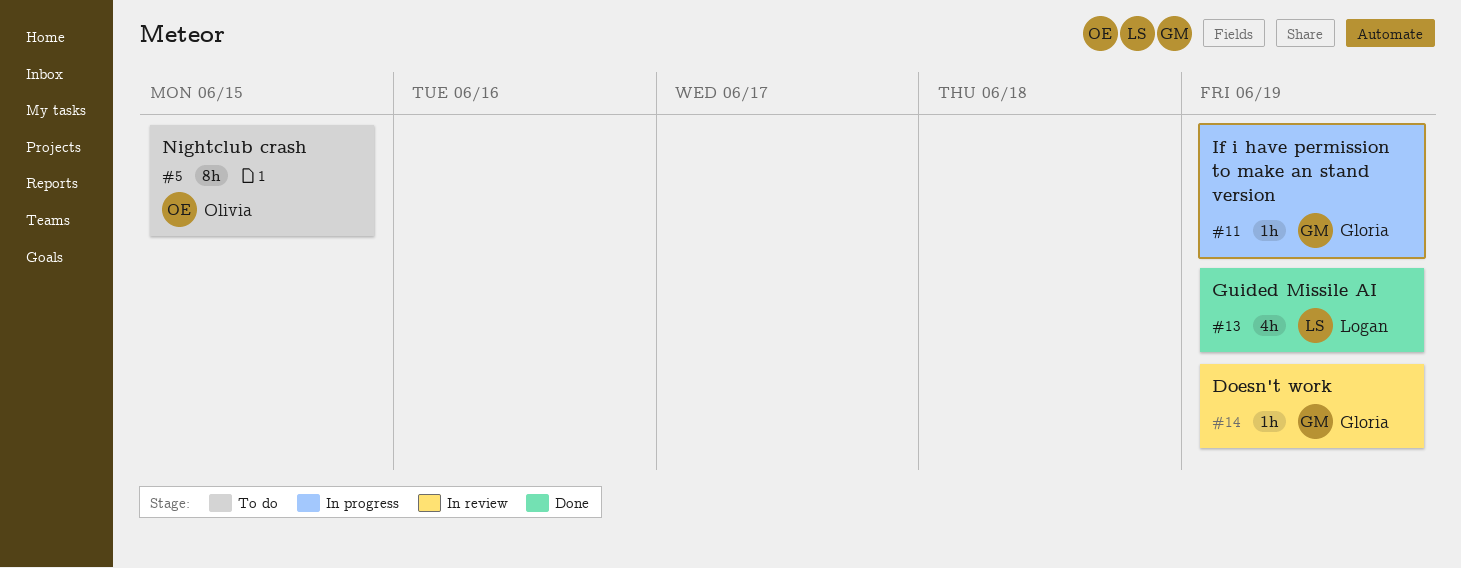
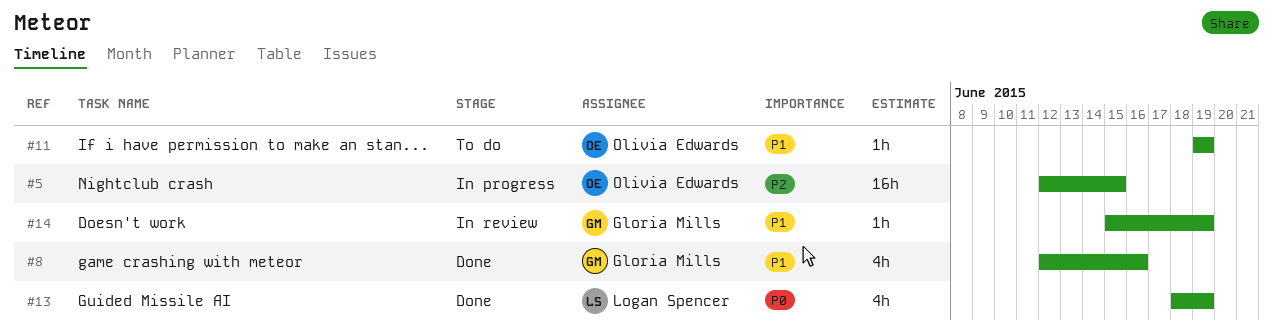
#5, status: To do -> In progress
#5, estimate: 8h -> 16h
#8: none -> present
#11, status: In progress -> To do
#11, owner: Gloria Mills -> Olivia Edwards

